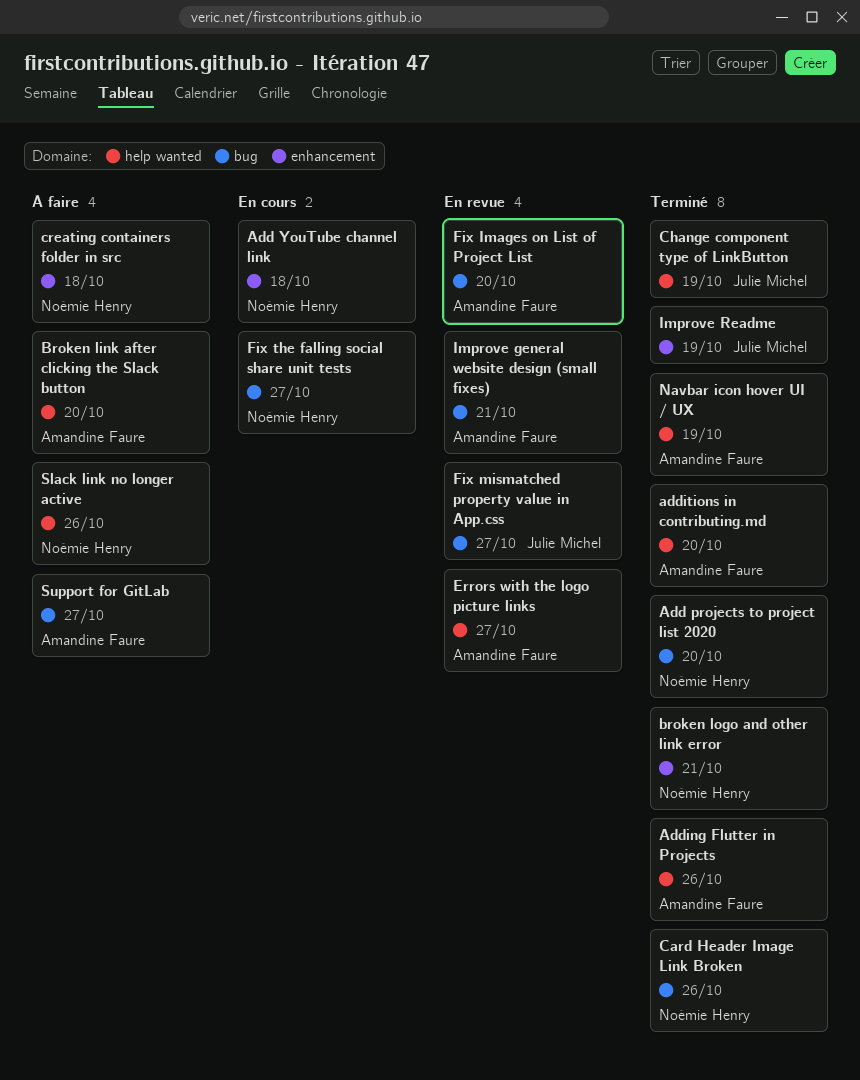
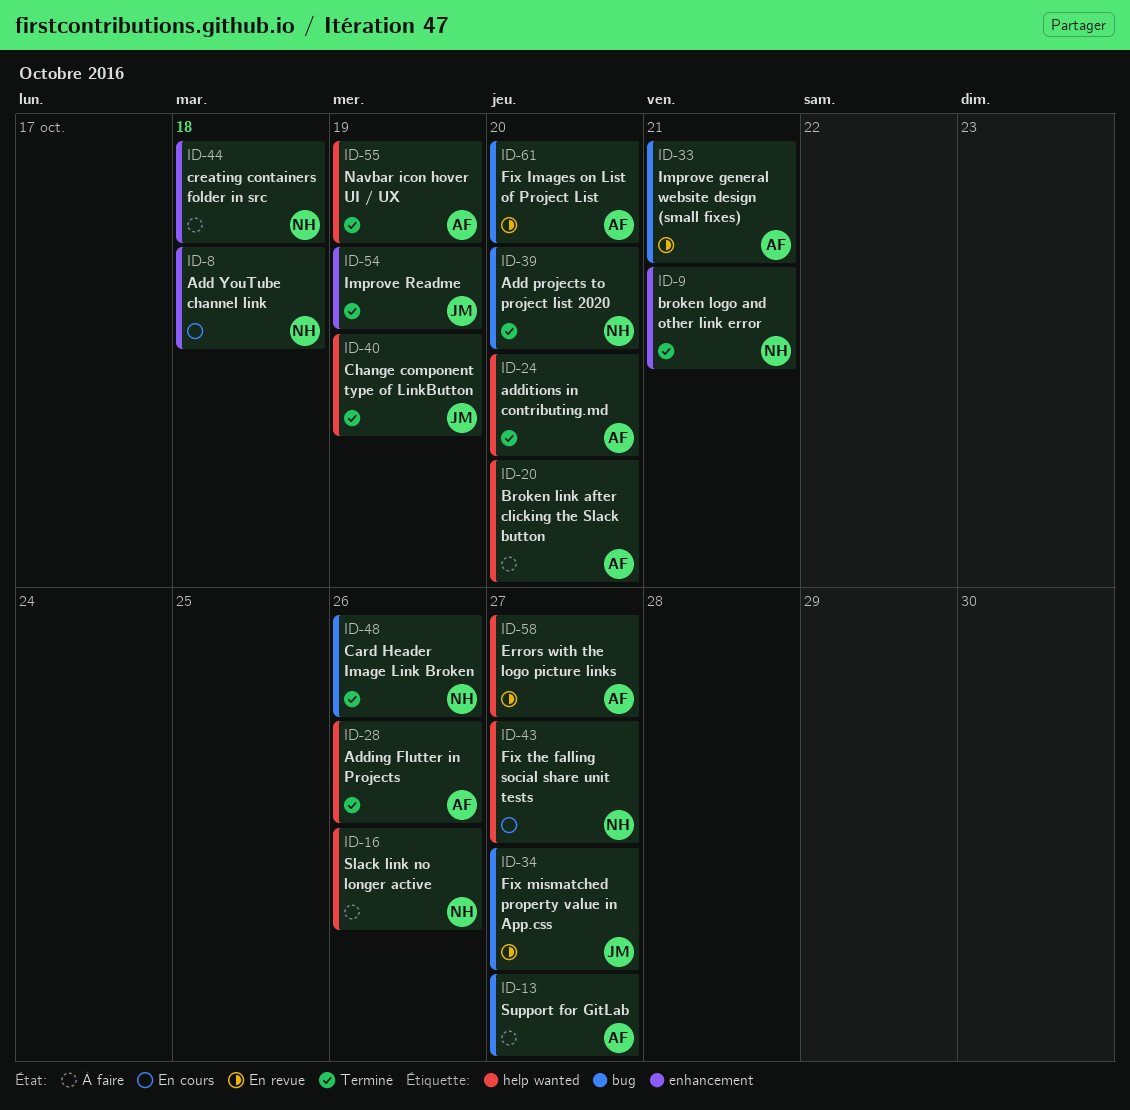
Fix the falling social share unit tests, label: bug -> help wanted

